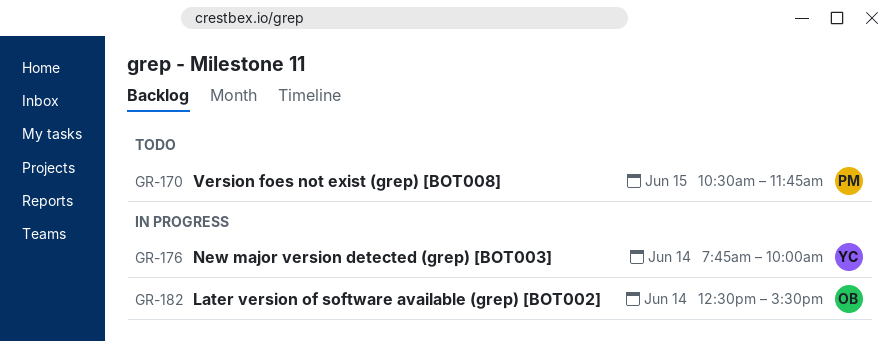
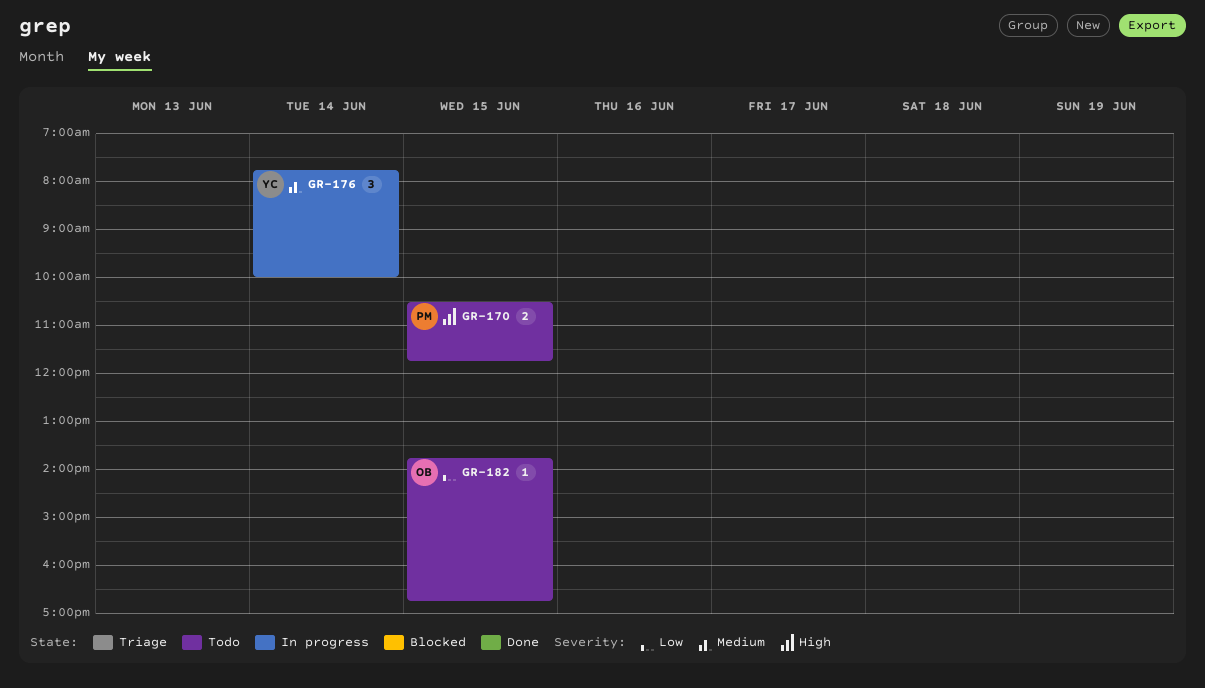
GR-182, status: In progress -> Todo
GR-182, day: Jun 14 -> Jun 15
GR-182, begins: 12:30 -> 13:45
GR-182, ends: 15:30 -> 16:45

